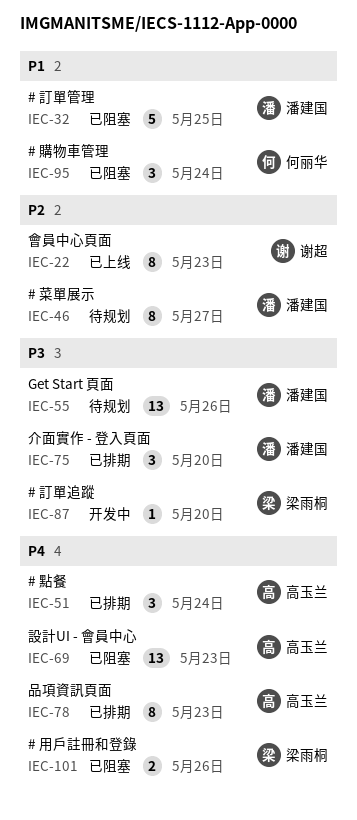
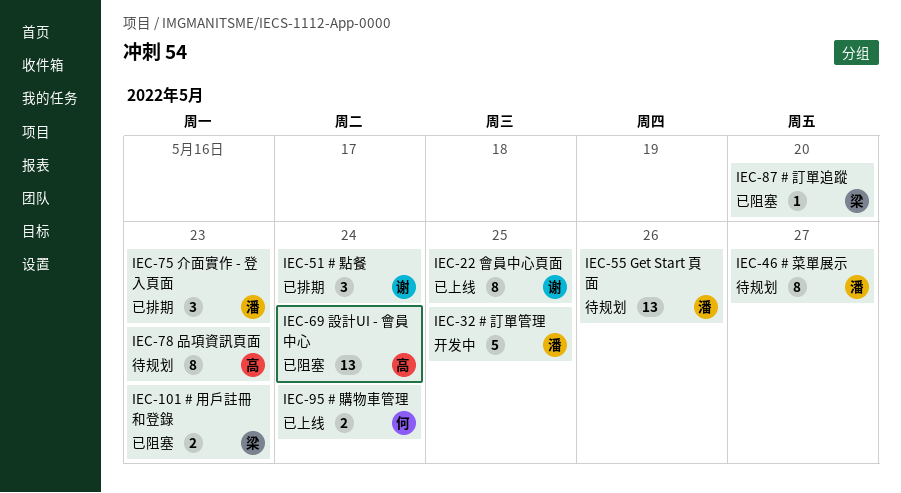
IEC-22, due: May 23 -> May 25
IEC-32, status: 已阻塞 -> 开发中
IEC-51, owner: 高玉兰 -> 谢超
IEC-69, due: May 23 -> May 24
IEC-75, due: May 20 -> May 23
IEC-78, status: 已排期 -> 待规划
IEC-87, status: 开发中 -> 已阻塞
IEC-95, status: 已阻塞 -> 已上线
IEC-95, estimate: 3 -> 2
IEC-101, due: May 26 -> May 23

